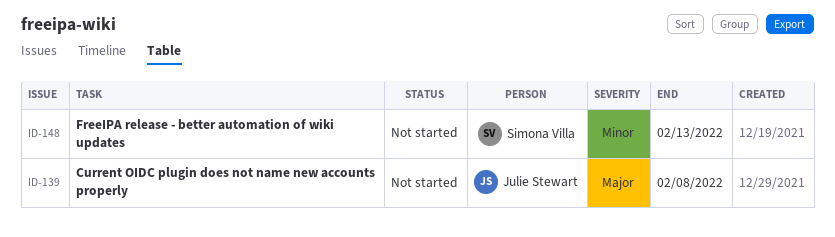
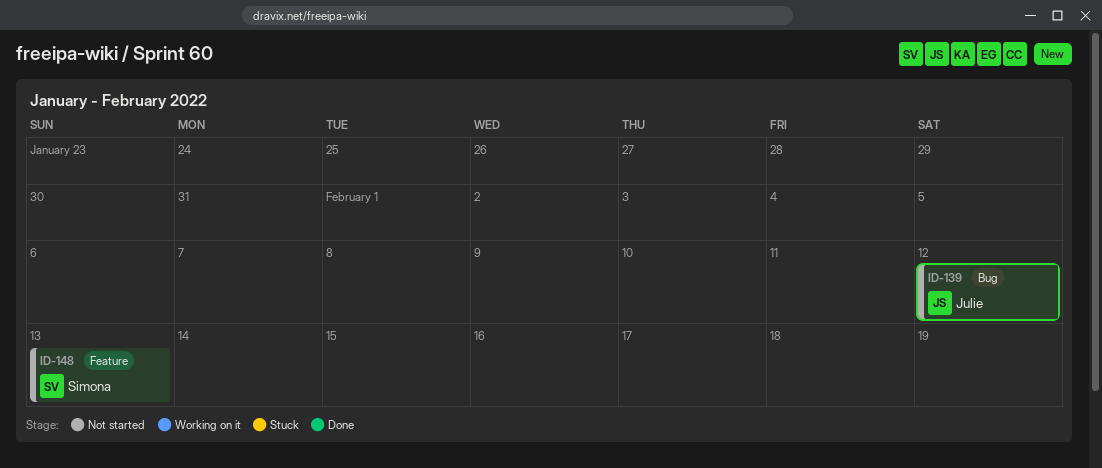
ID-139, due: Feb 8 -> Feb 12

